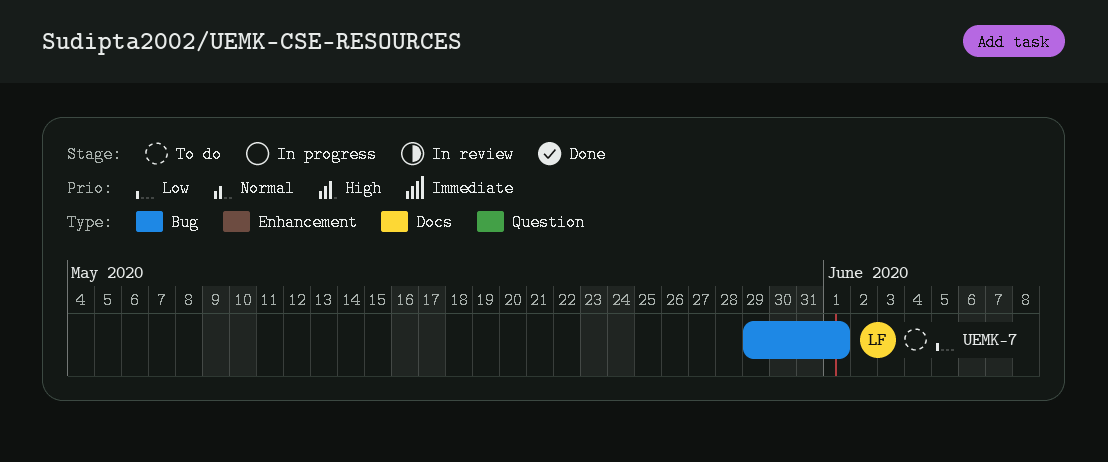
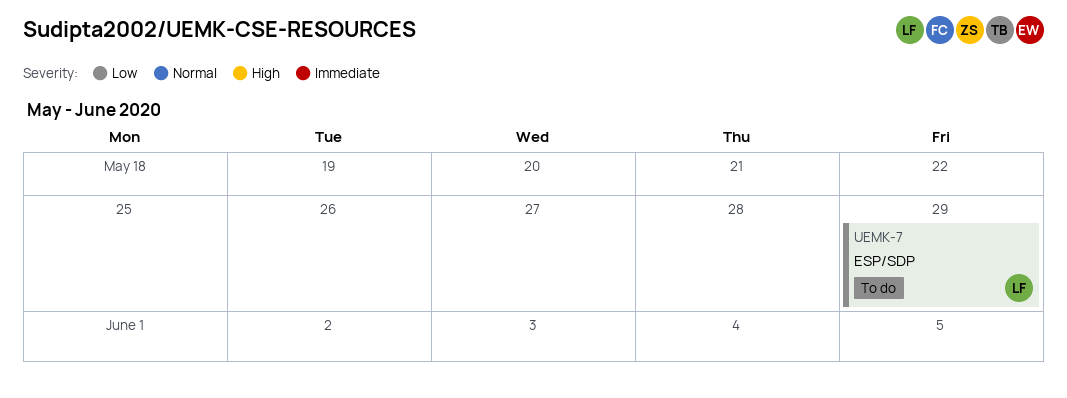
UEMK-7, due: Jun 1 -> May 29

